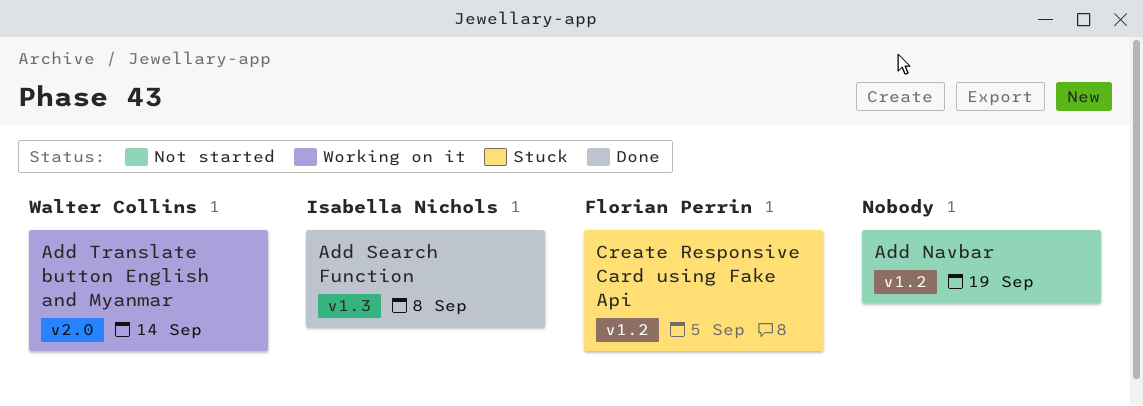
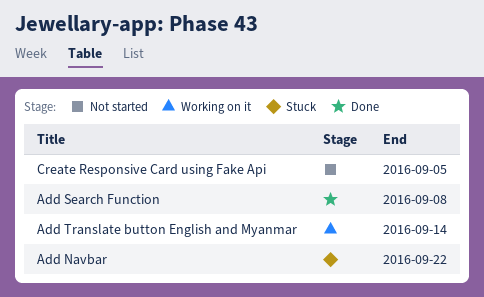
Add Navbar, status: Not started -> Stuck
Add Navbar, due: Sep 19 -> Sep 22
Create Responsive Card using Fake Api, status: Stuck -> Not started

